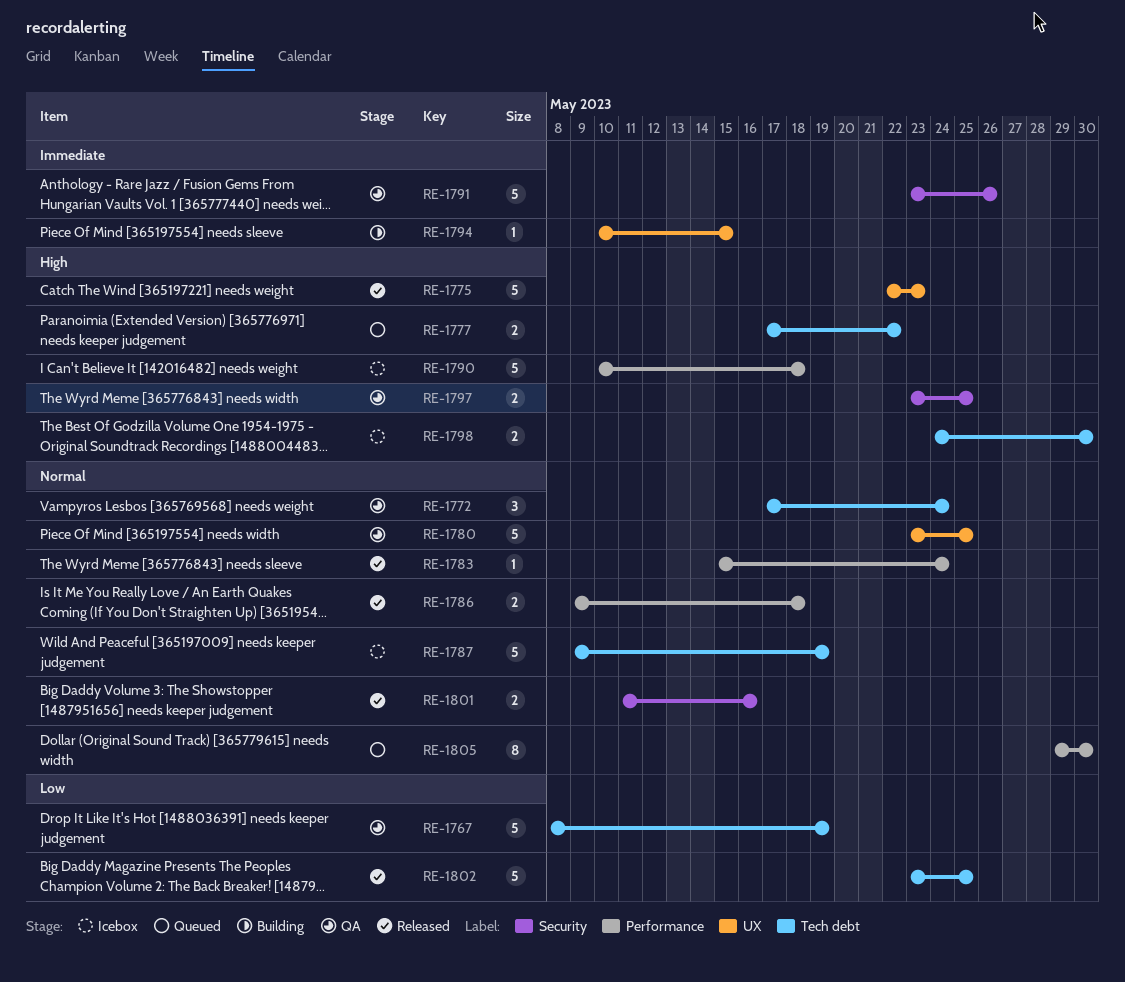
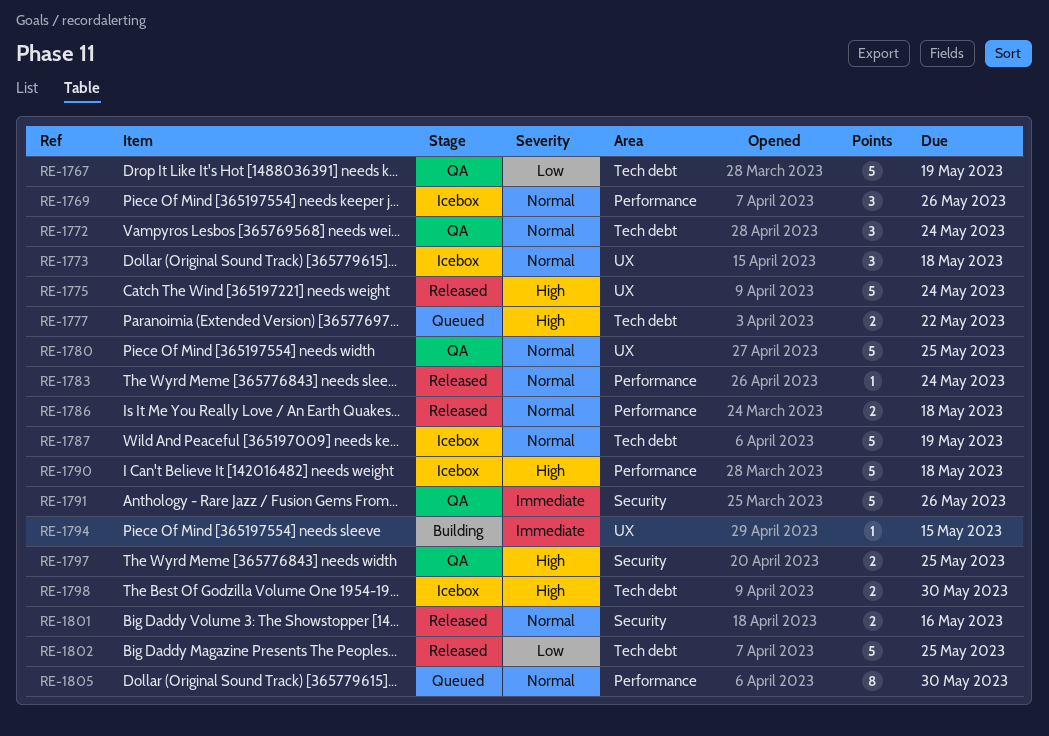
RE-1769: none -> present
RE-1773: none -> present
RE-1775, due: May 23 -> May 24

